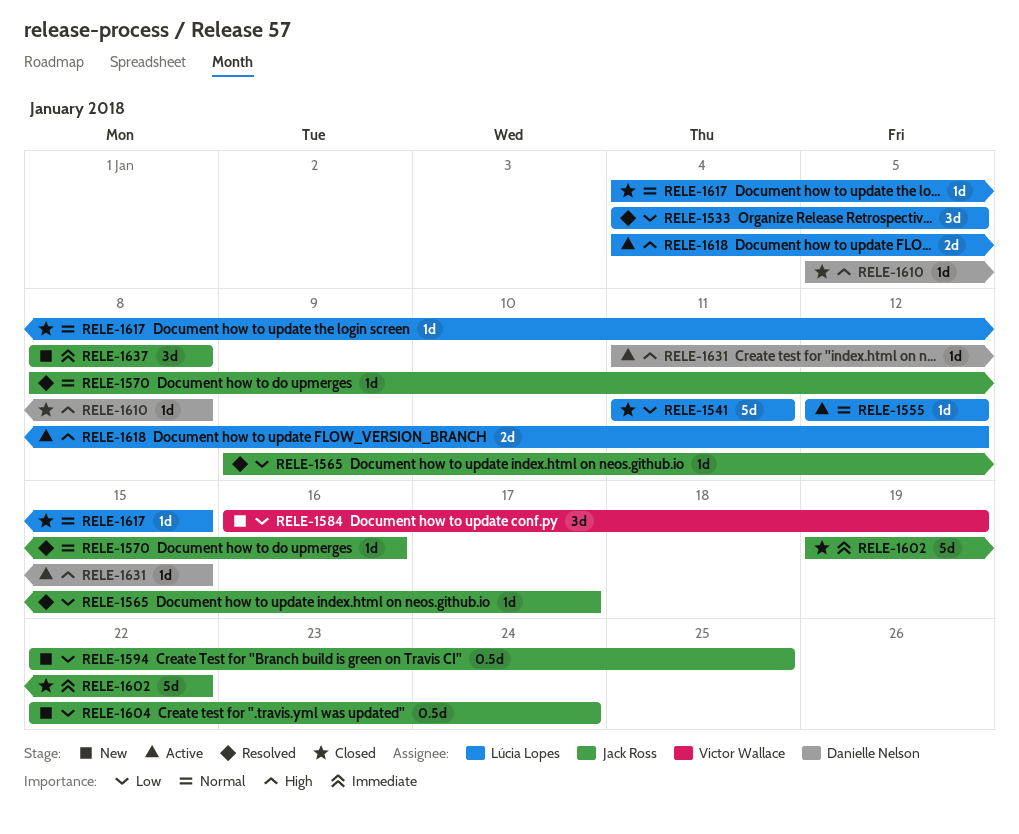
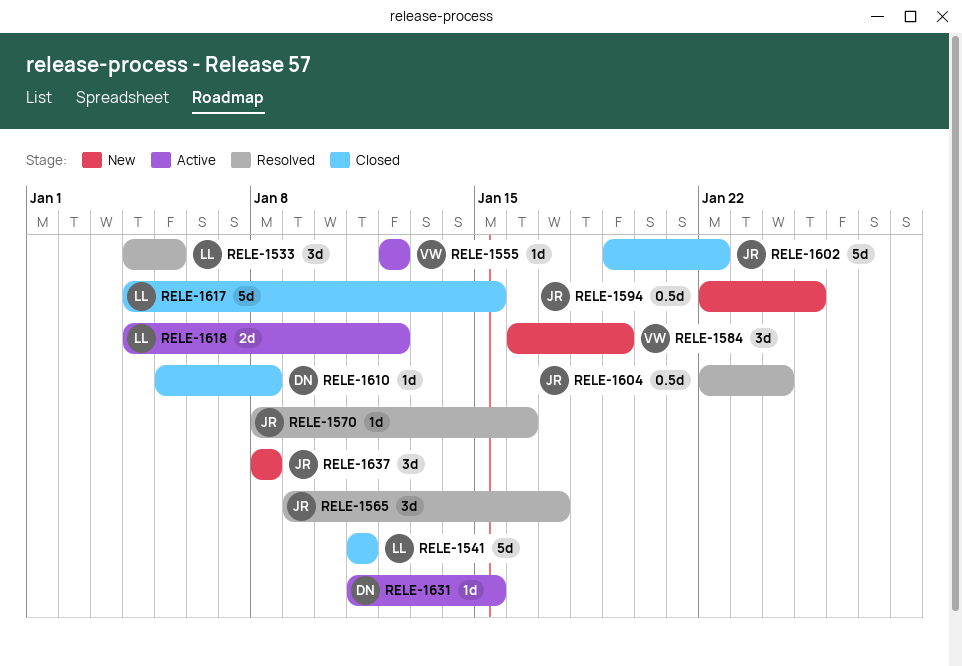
RELE-1555, owner: Lúcia Lopes -> Victor Wallace
RELE-1565, estimate: 1d -> 3d
RELE-1604, status: New -> Resolved
RELE-1617, estimate: 1d -> 5d

